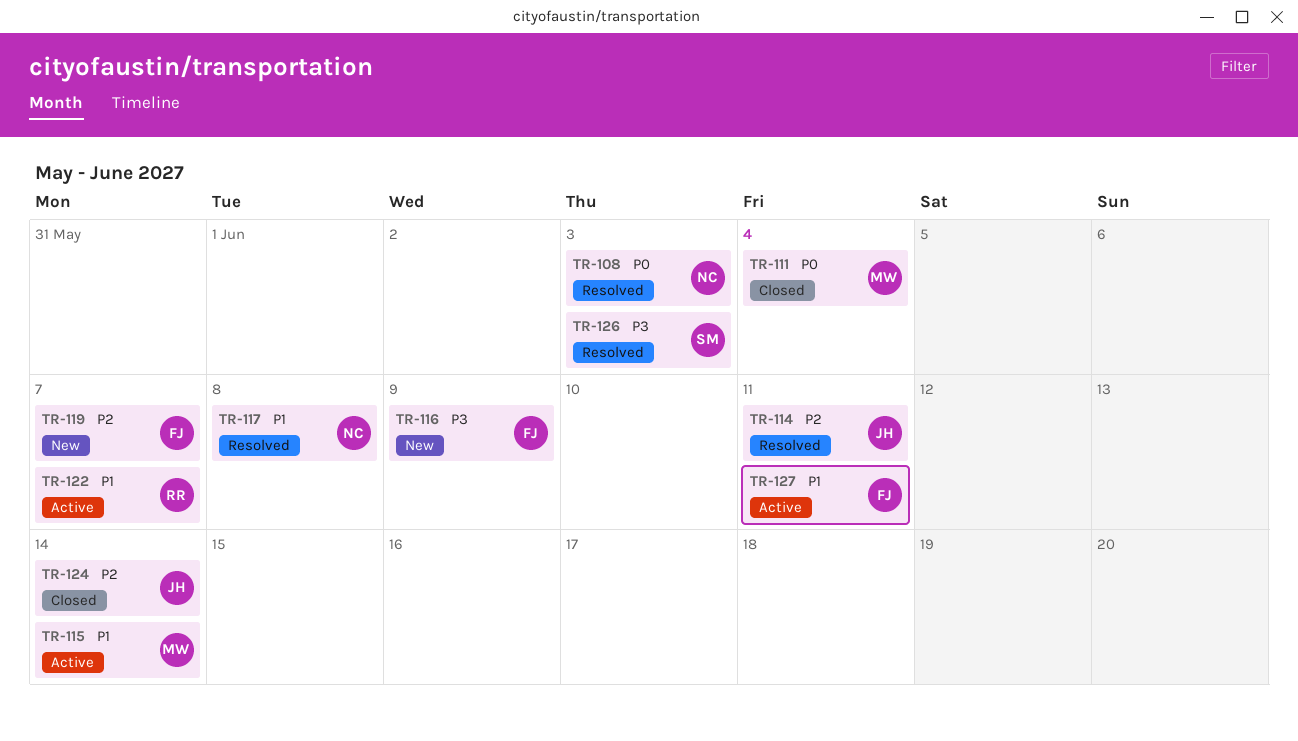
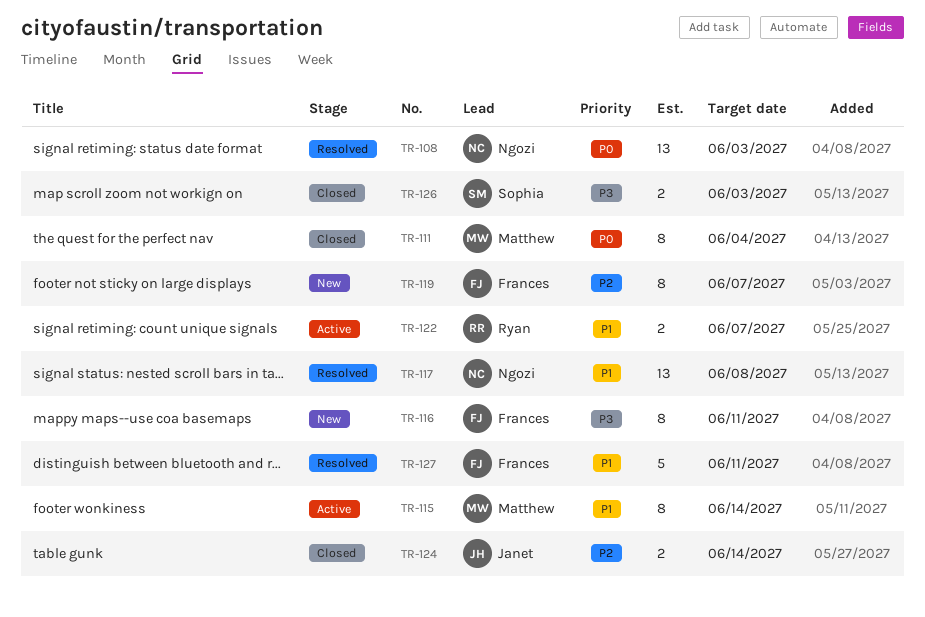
TR-114: present -> none
TR-116, due: Jun 9 -> Jun 11
TR-126, status: Resolved -> Closed
TR-127, status: Active -> Resolved

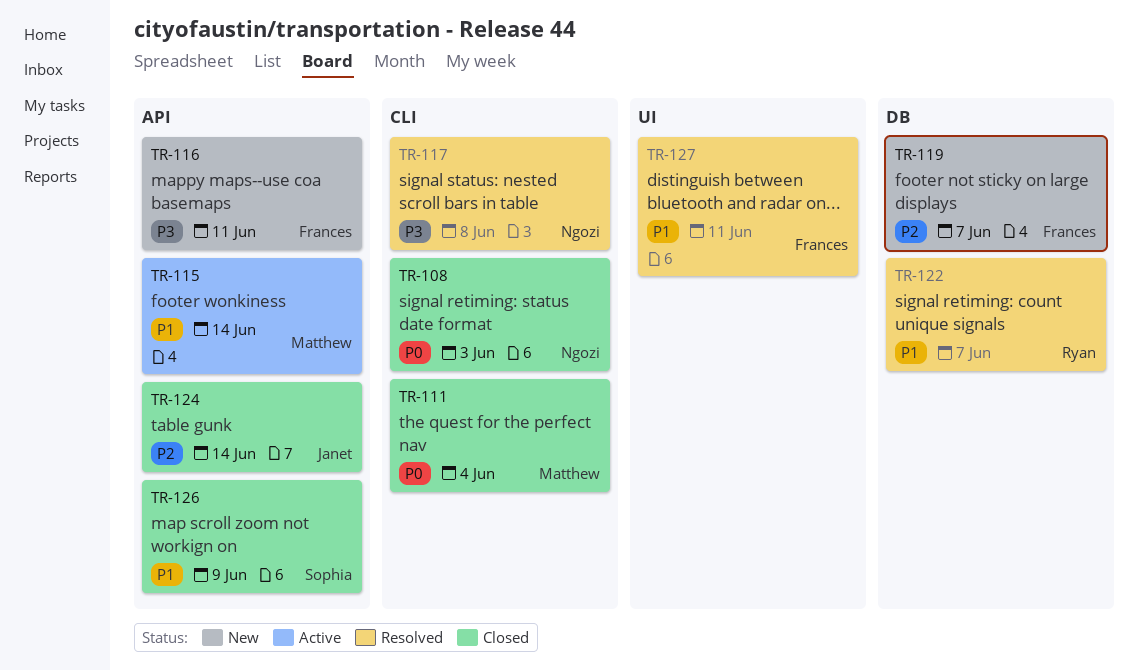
TR-108, status: Resolved -> Closed
TR-117, priority: P1 -> P3
TR-122, status: Active -> Resolved
TR-126, priority: P3 -> P1
TR-126, due: Jun 3 -> Jun 9

